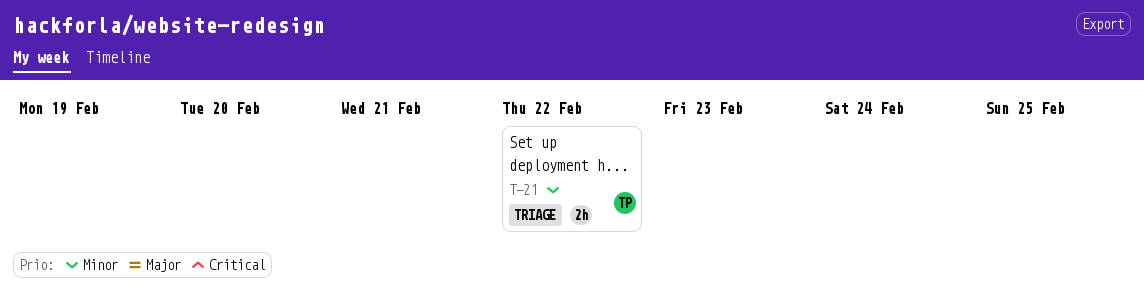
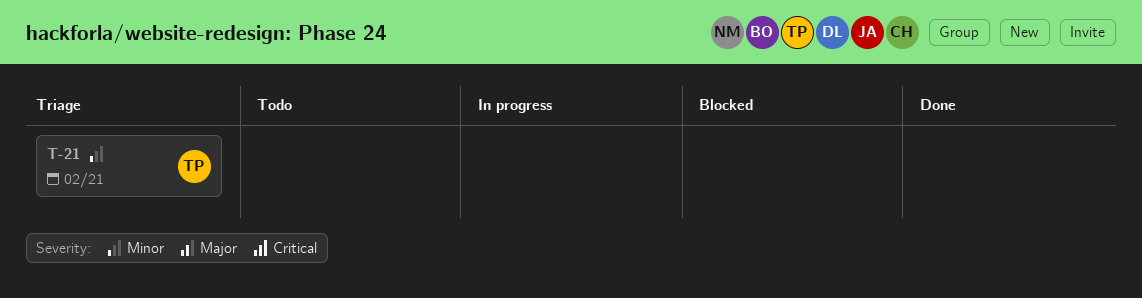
T-21, due: Feb 22 -> Feb 21

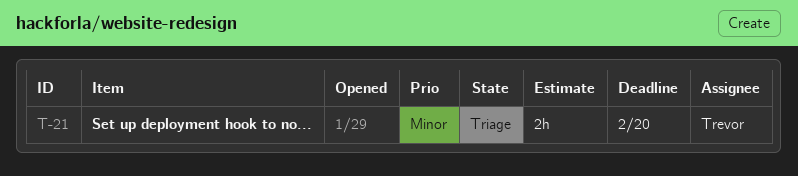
T-21, due: Feb 21 -> Feb 20

